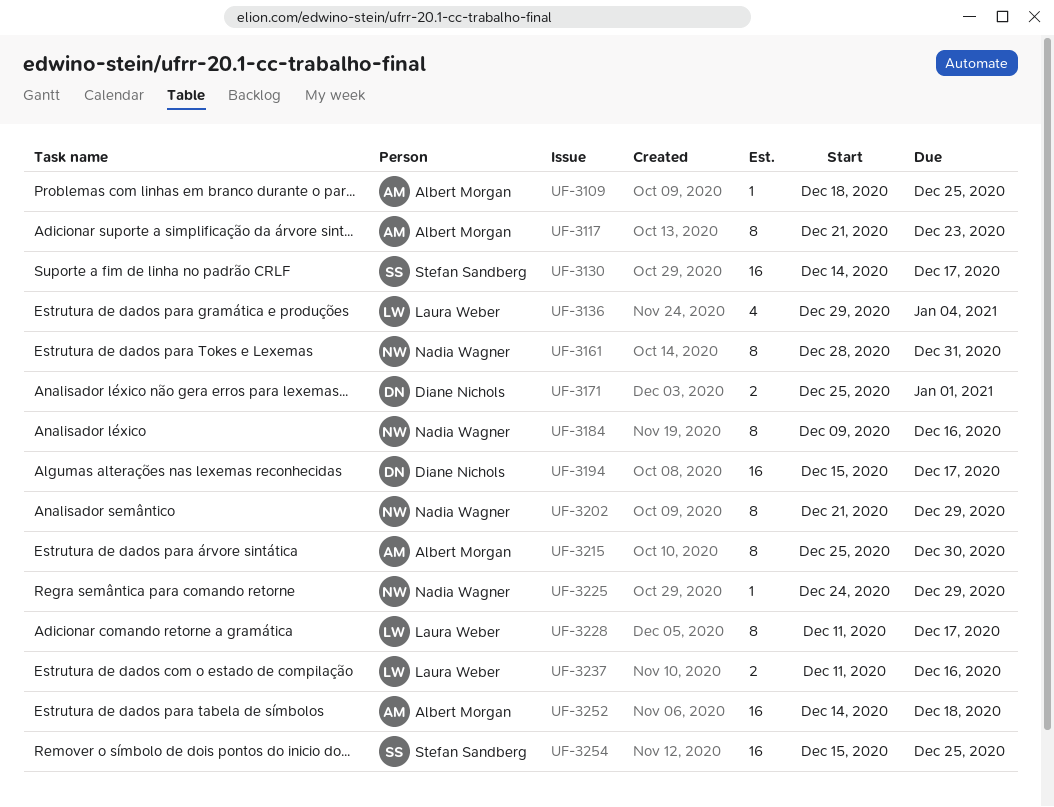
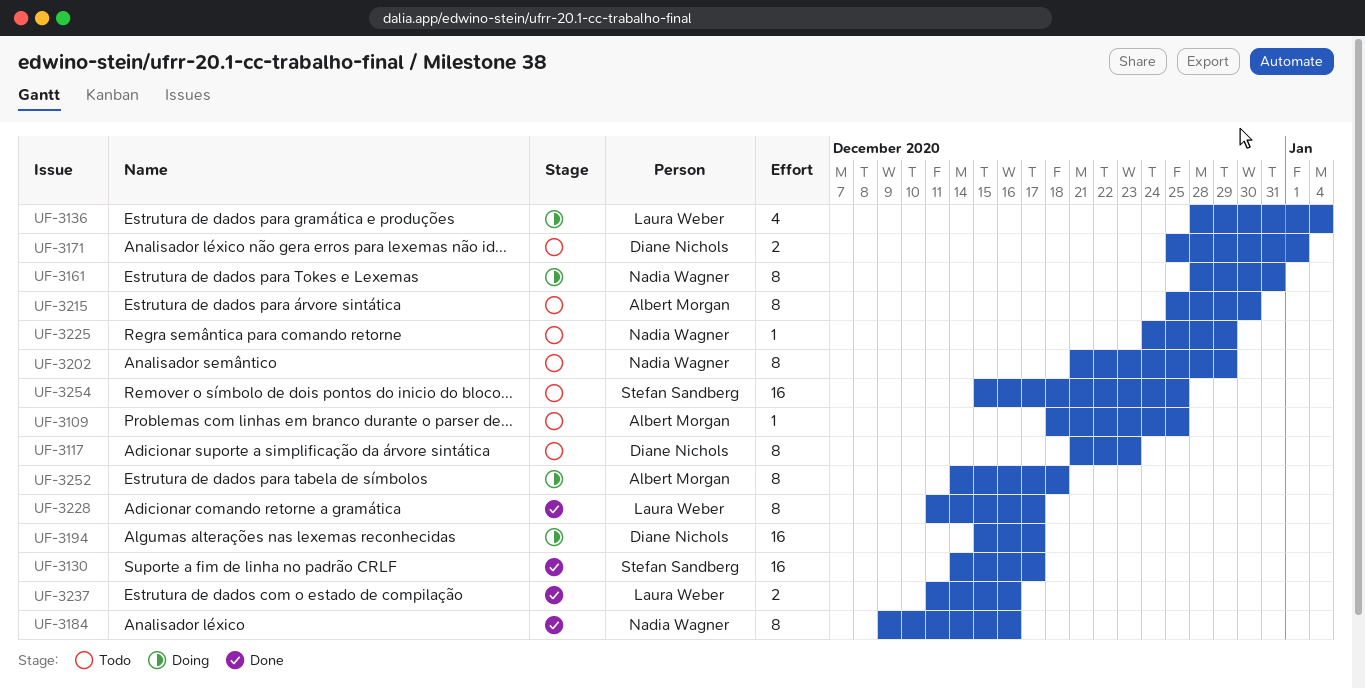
UF-3117, owner: Albert Morgan -> Diane Nichols
UF-3136, start: Dec 29 -> Dec 28
UF-3252, estimate: 16 -> 8

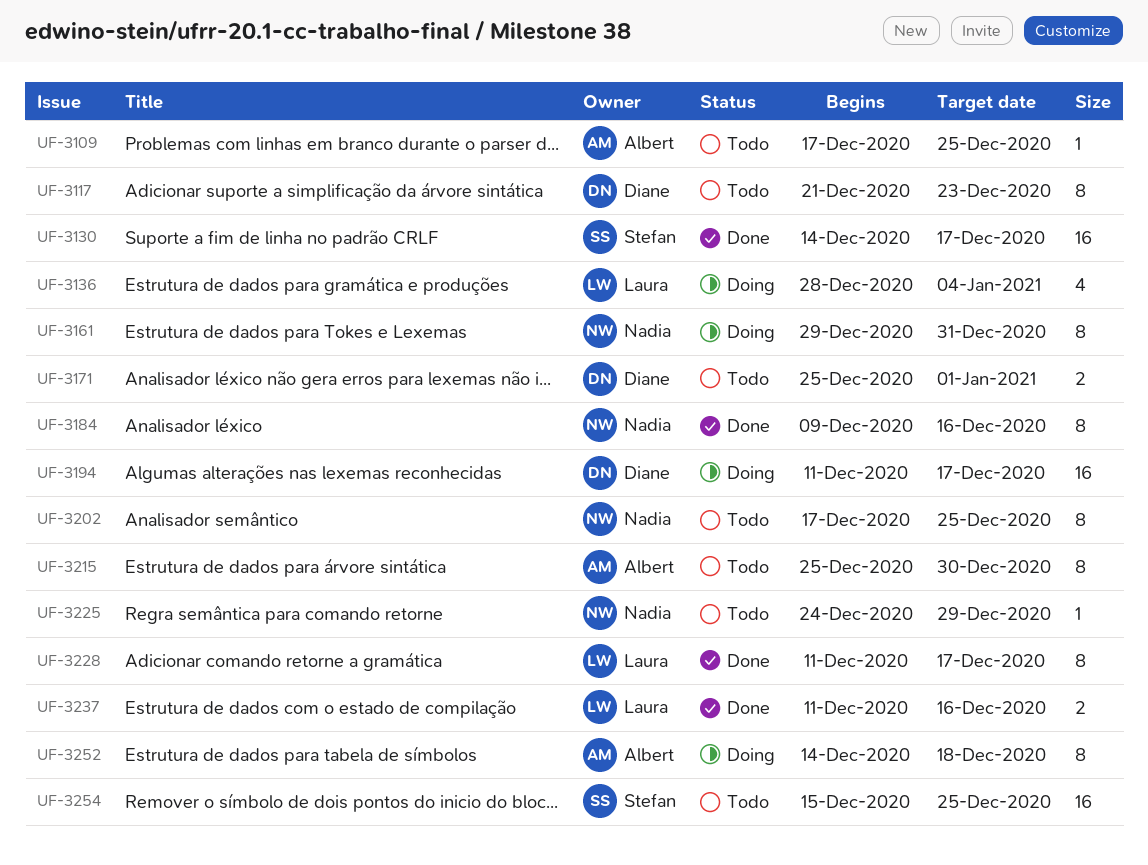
UF-3109, start: Dec 18 -> Dec 17
UF-3161, start: Dec 28 -> Dec 29
UF-3194, start: Dec 15 -> Dec 11
UF-3202, start: Dec 21 -> Dec 17
UF-3202, due: Dec 29 -> Dec 25

